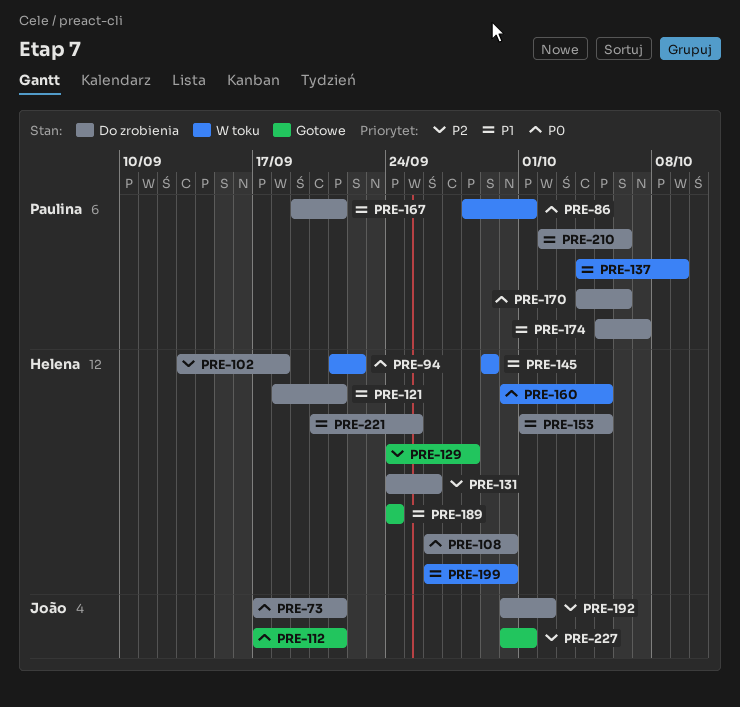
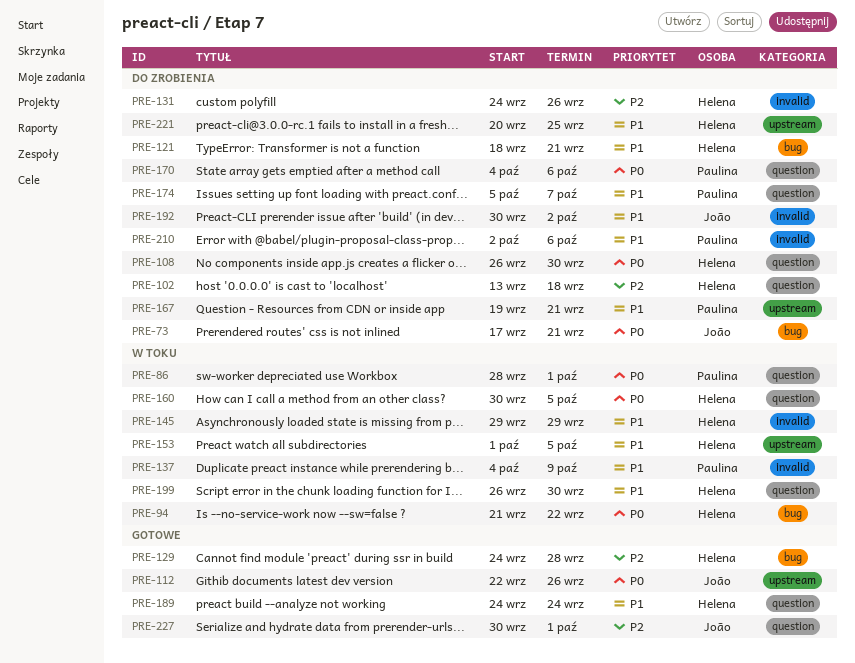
PRE-112, start: Sep 17 -> Sep 22
PRE-112, due: Sep 21 -> Sep 26
PRE-153, status: Do zrobienia -> W toku
PRE-192, priority: P2 -> P1

